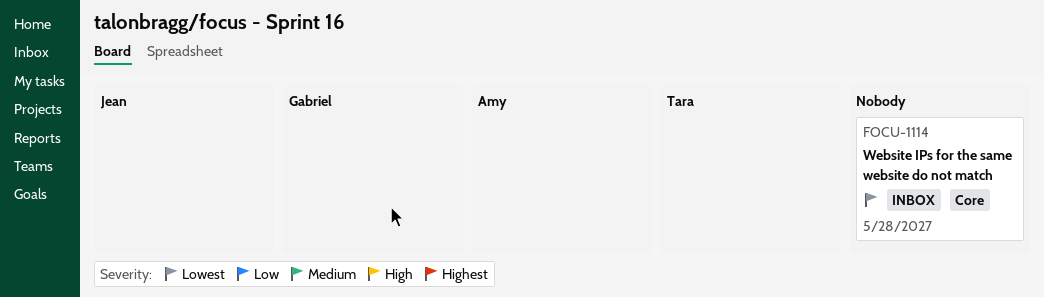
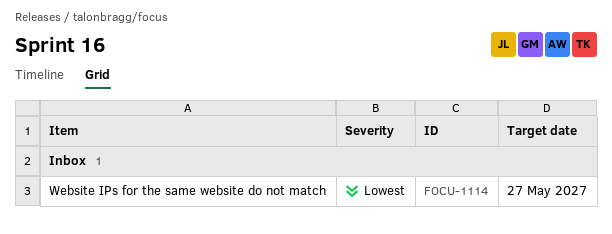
FOCU-1114, due: May 28 -> May 27

